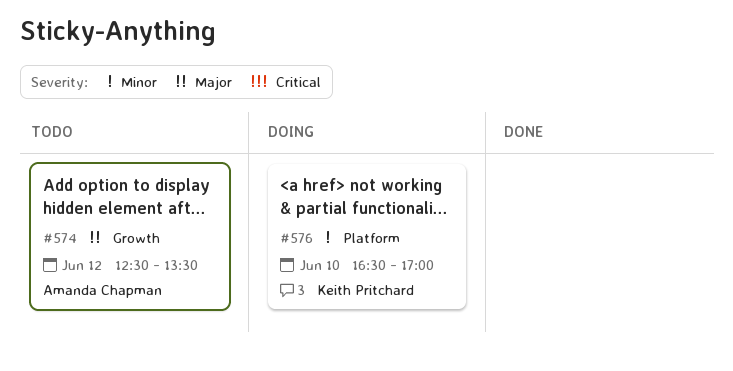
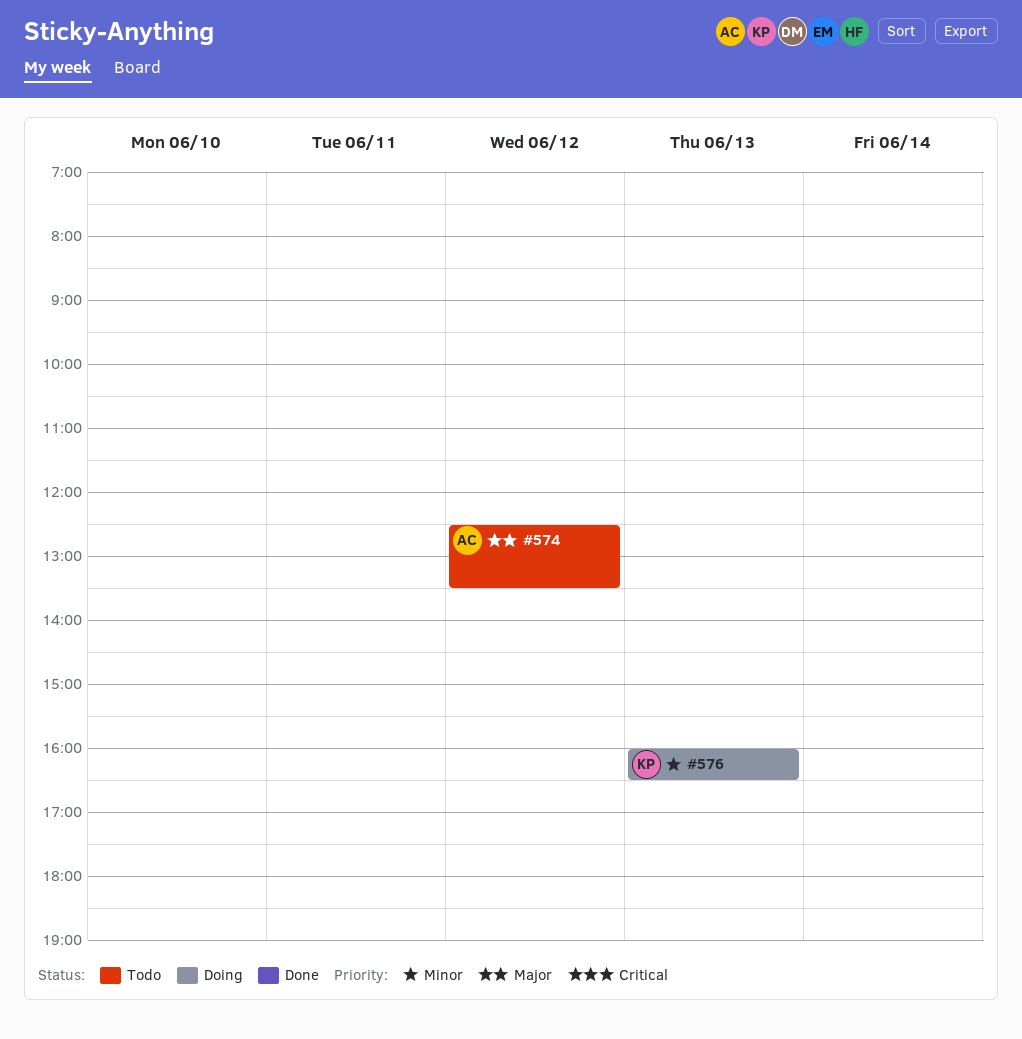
#576, day: Jun 10 -> Jun 13
#576, begins: 16:30 -> 16:00
#576, ends: 17:00 -> 16:30

